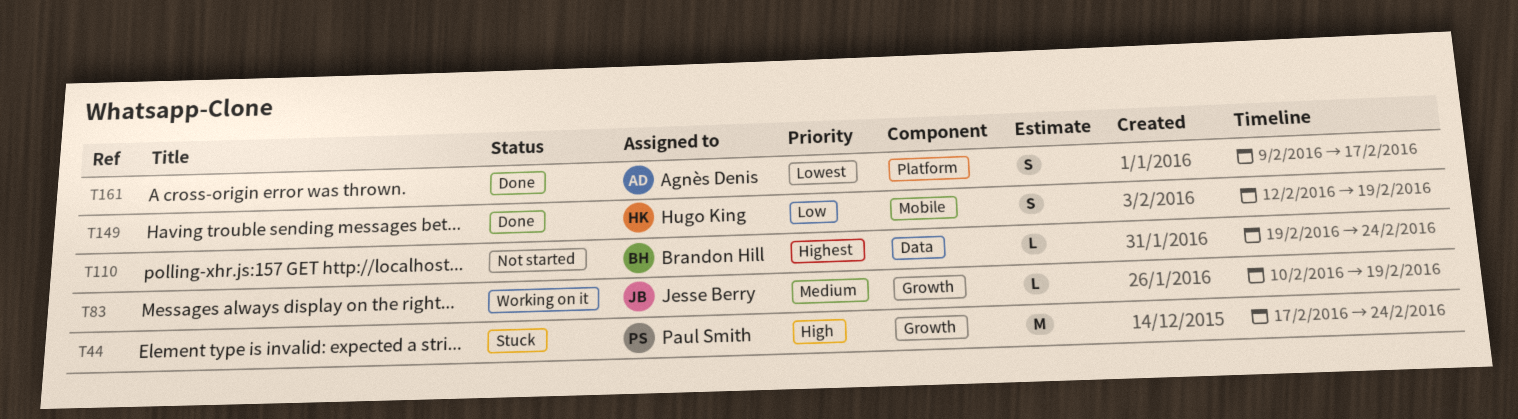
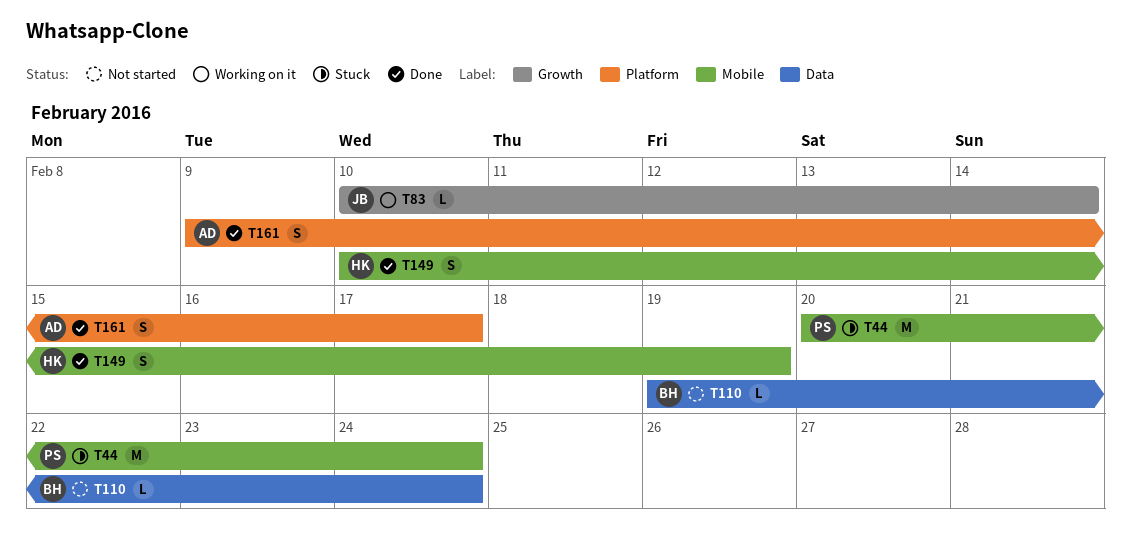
T44, label: Growth -> Mobile
T44, start: Feb 17 -> Feb 20
T83, due: Feb 19 -> Feb 14
T149, start: Feb 12 -> Feb 10

